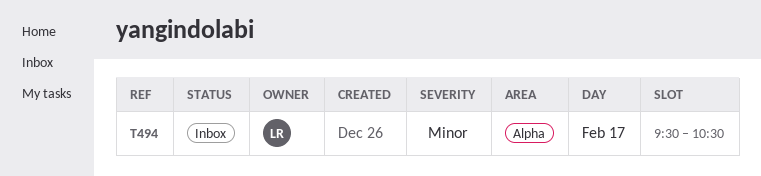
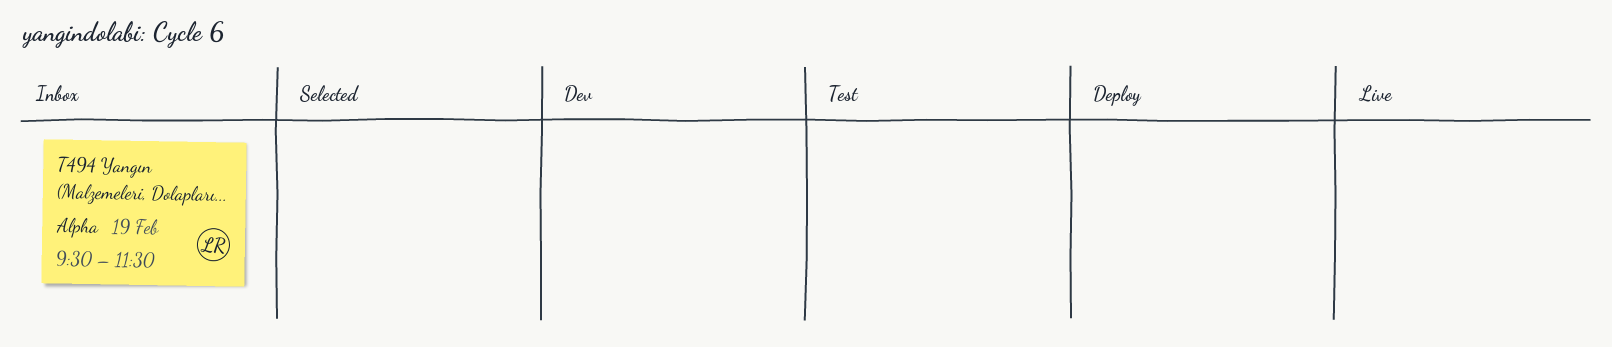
T494, day: Feb 17 -> Feb 19
T494, ends: 10:30 -> 11:30

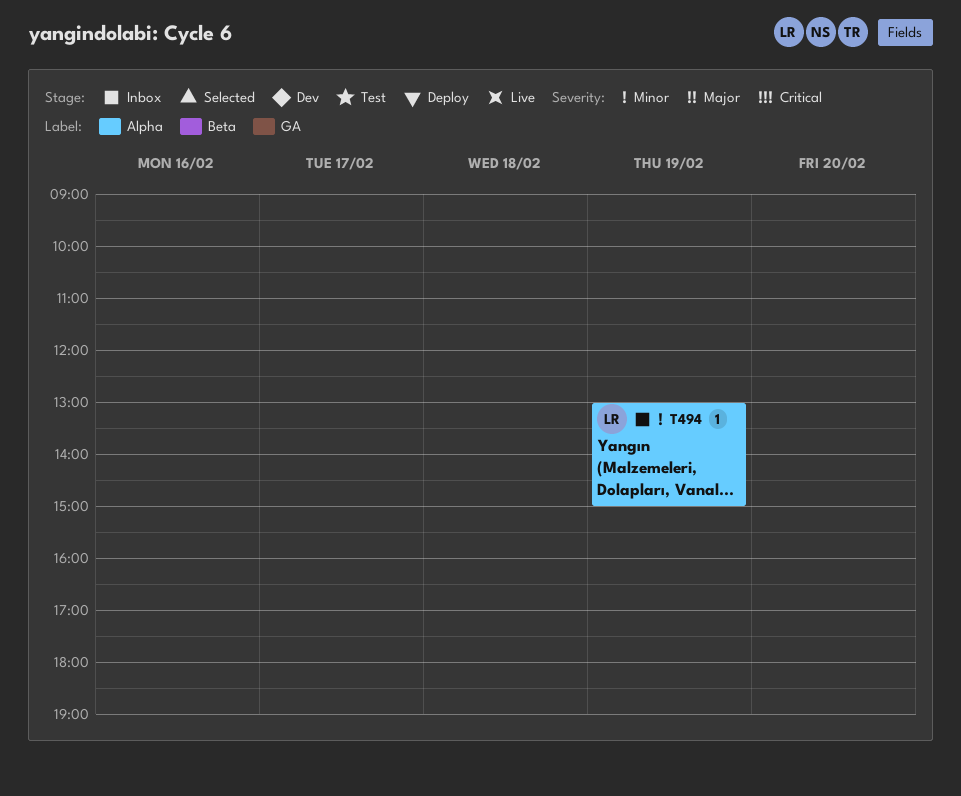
T494, begins: 09:30 -> 13:00
T494, ends: 11:30 -> 15:00

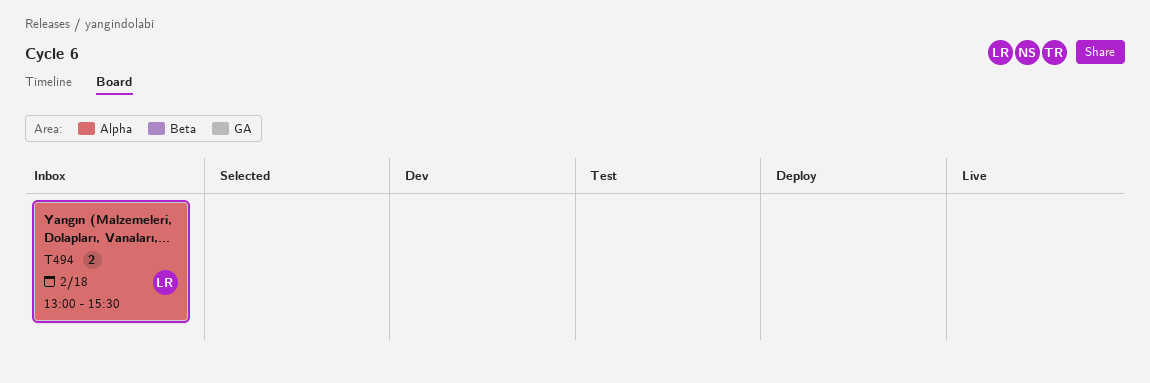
T494, estimate: 1 -> 2
T494, day: Feb 19 -> Feb 18
T494, ends: 15:00 -> 15:30

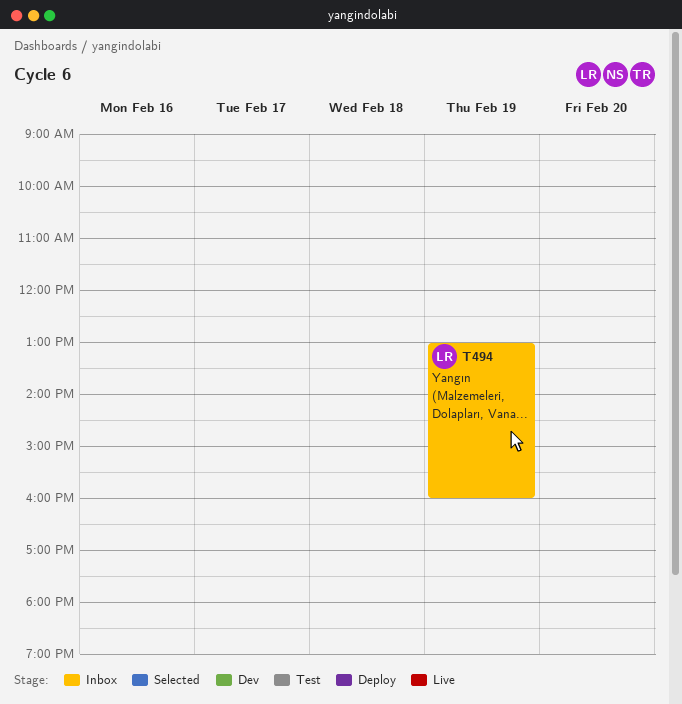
T494, day: Feb 18 -> Feb 19
T494, ends: 15:30 -> 16:00

